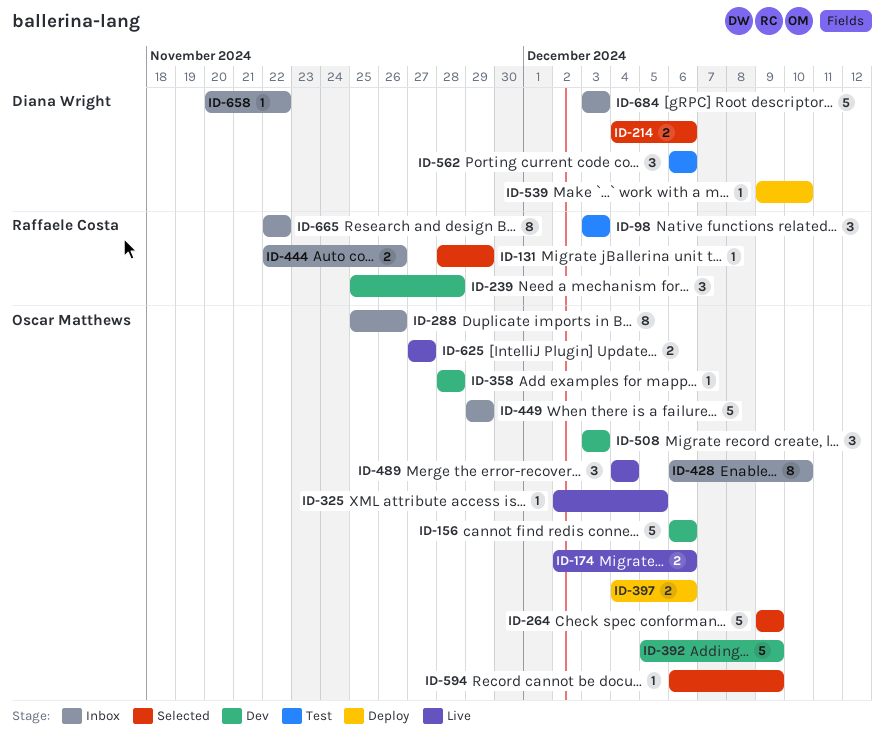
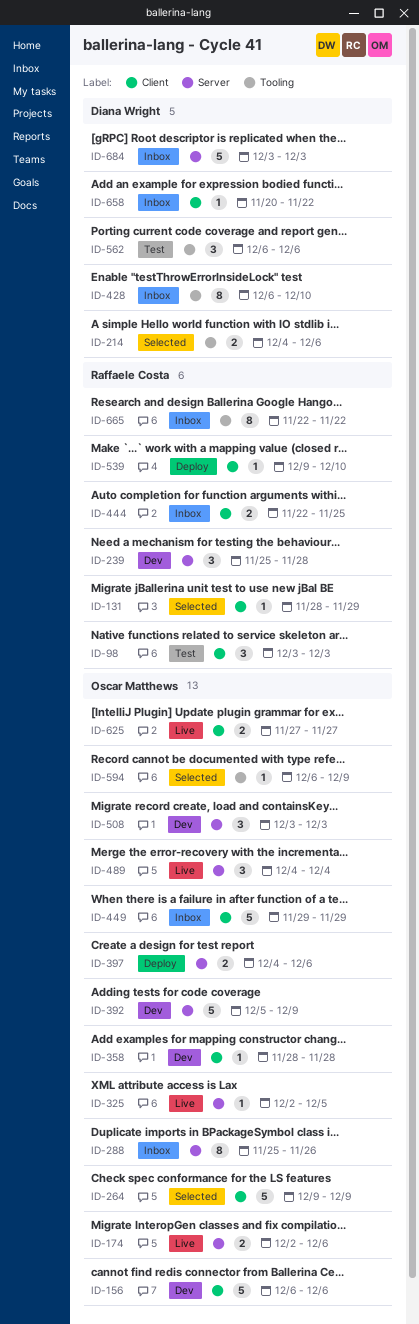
ID-428, owner: Oscar Matthews -> Diana Wright
ID-444, due: Nov 26 -> Nov 25
ID-539, owner: Diana Wright -> Raffaele Costa

